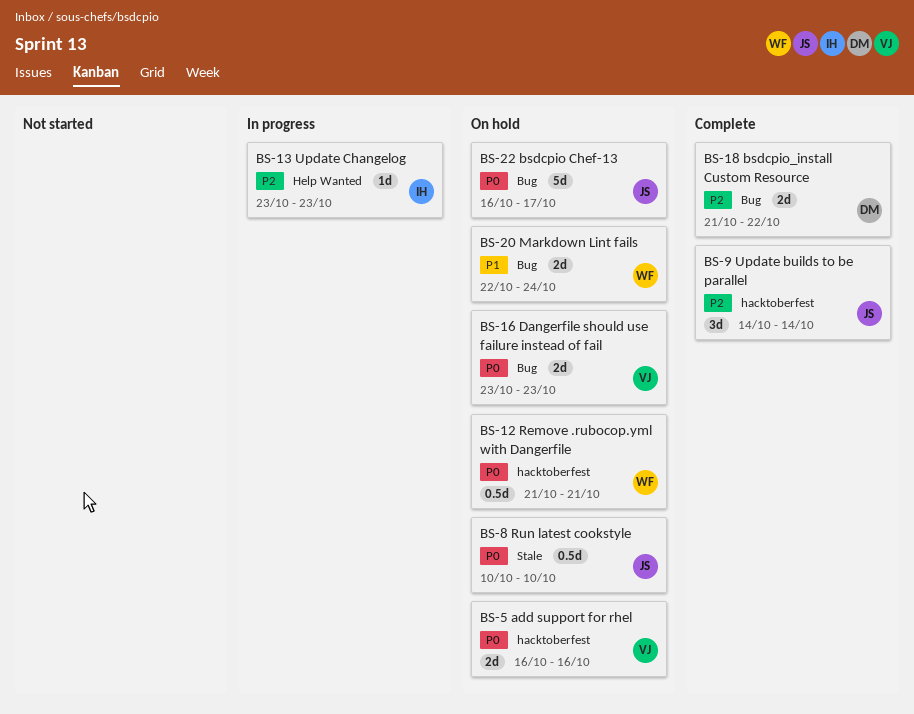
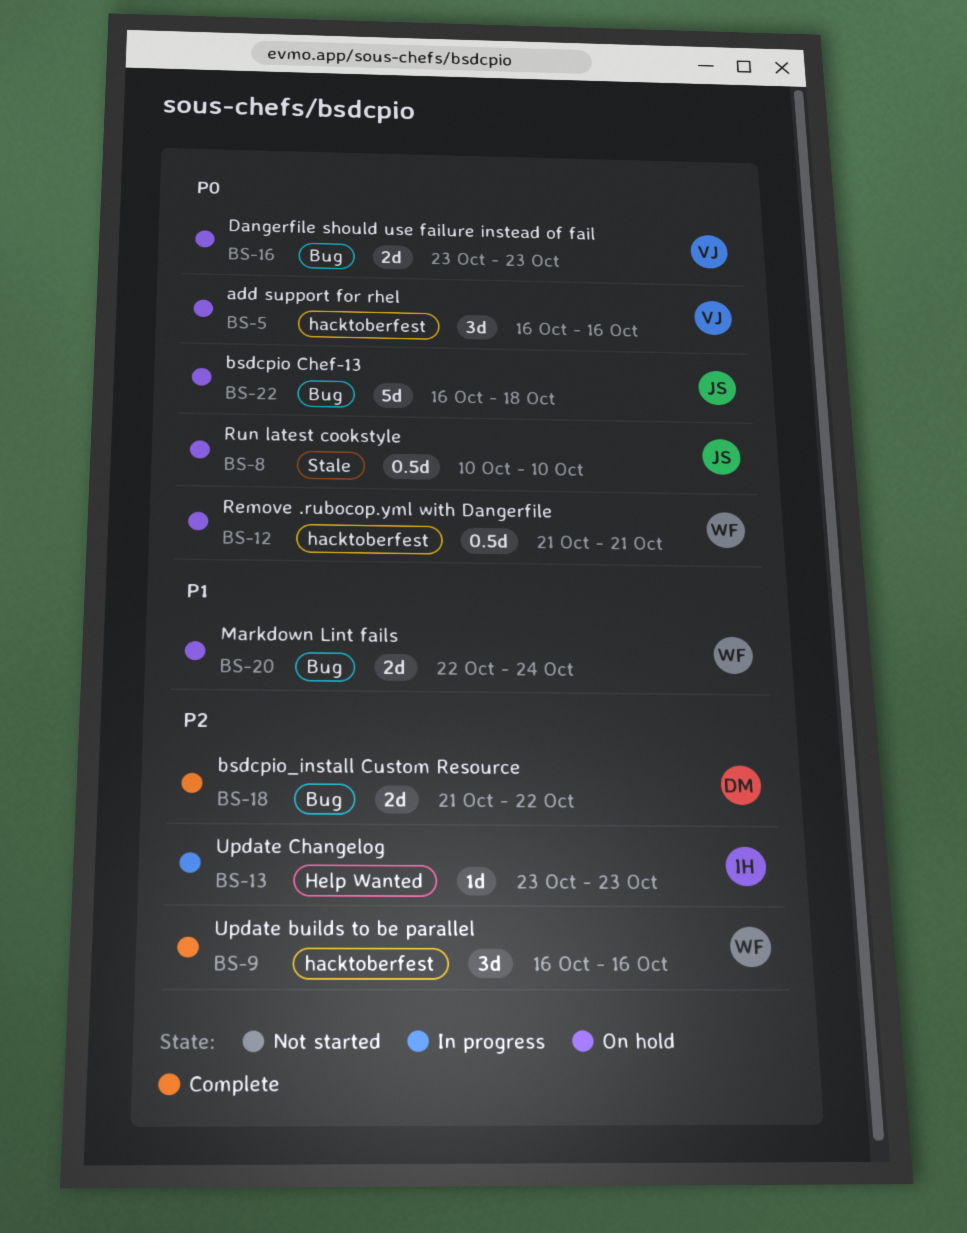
BS-5, estimate: 2d -> 3d
BS-9, owner: JS -> WF
BS-9, start: Oct 14 -> Oct 16
BS-9, due: Oct 14 -> Oct 16
BS-22, due: Oct 17 -> Oct 18

